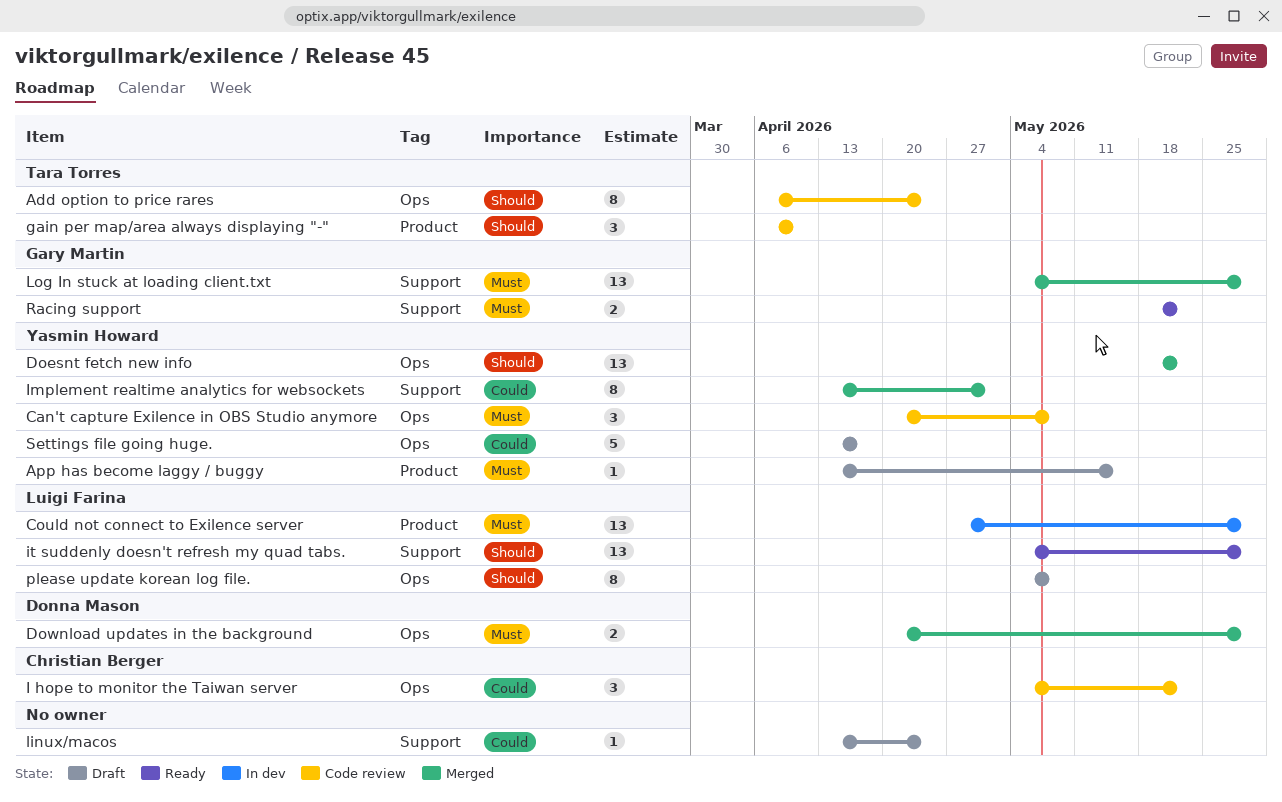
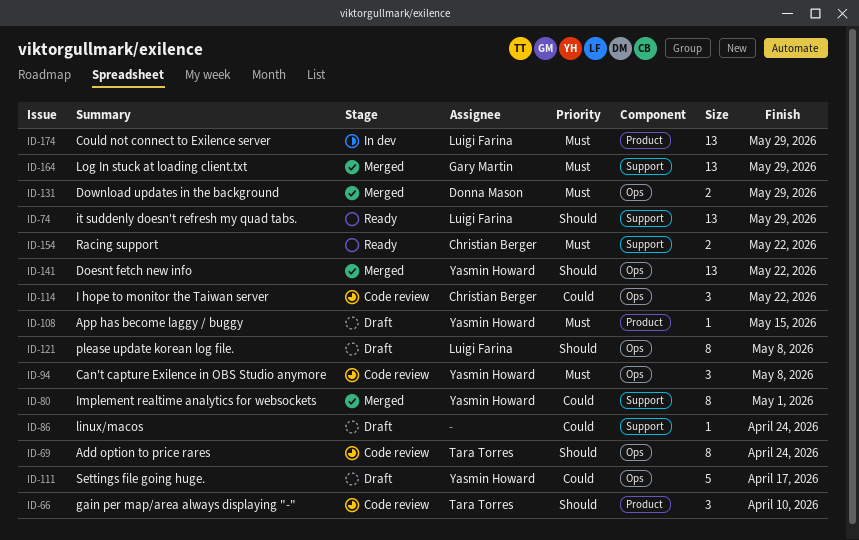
Racing support, owner: Gary Martin -> Christian Berger

